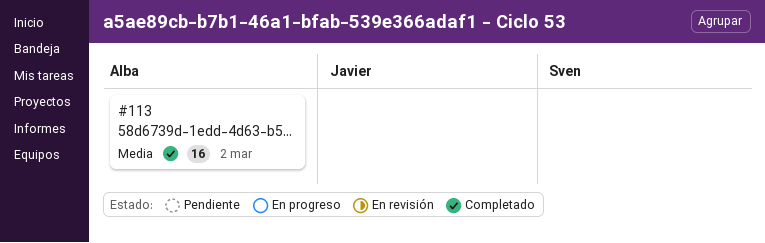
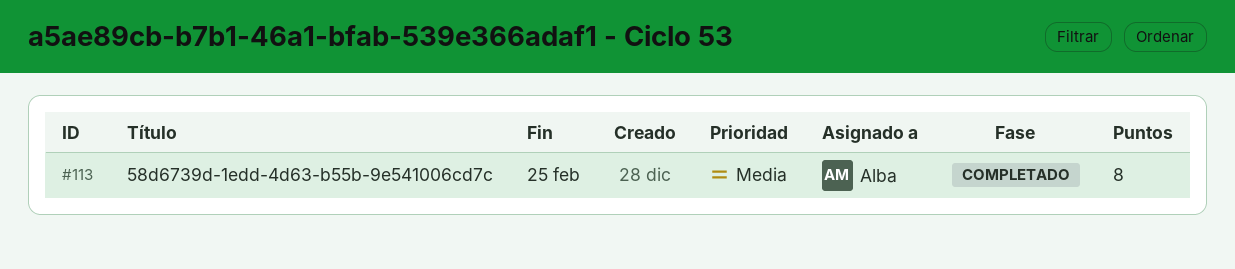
#113, estimate: 16 -> 8
#113, due: Mar 2 -> Feb 25

